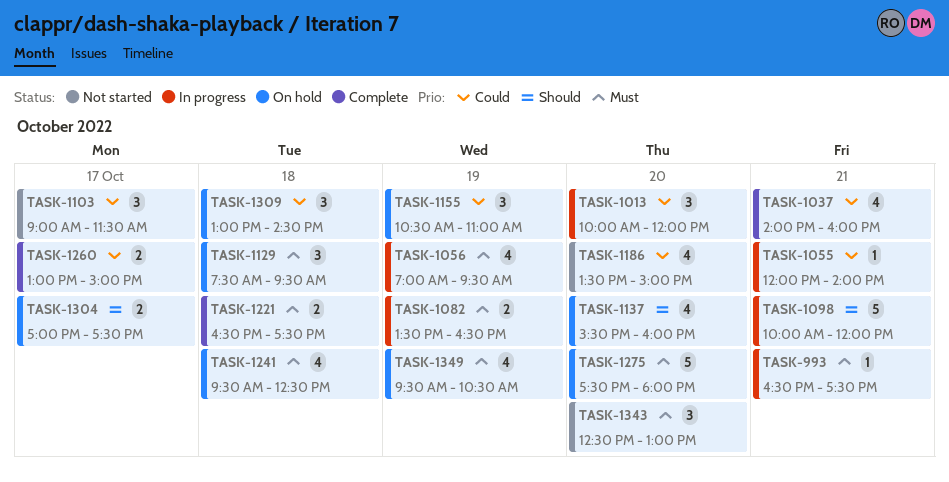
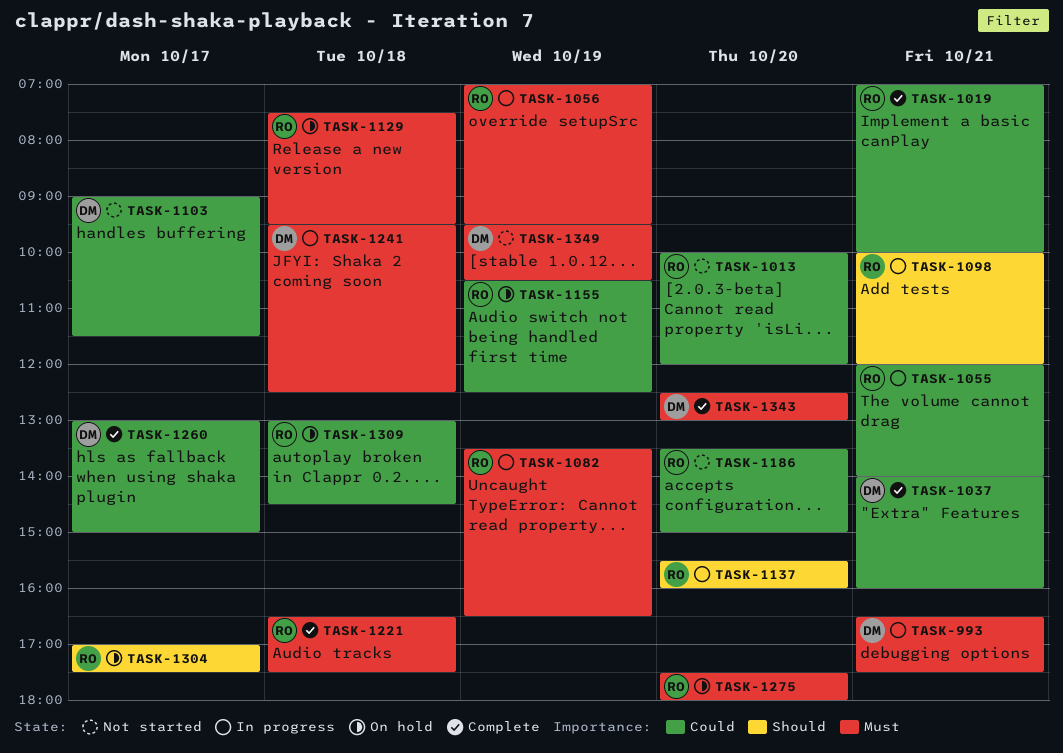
TASK-1013, status: In progress -> Not started
TASK-1019: none -> present
TASK-1137, status: On hold -> In progress
TASK-1155, ends: 11:00 -> 12:30
TASK-1241, status: On hold -> In progress
TASK-1343, status: Not started -> Complete
TASK-1349, status: On hold -> Not started

